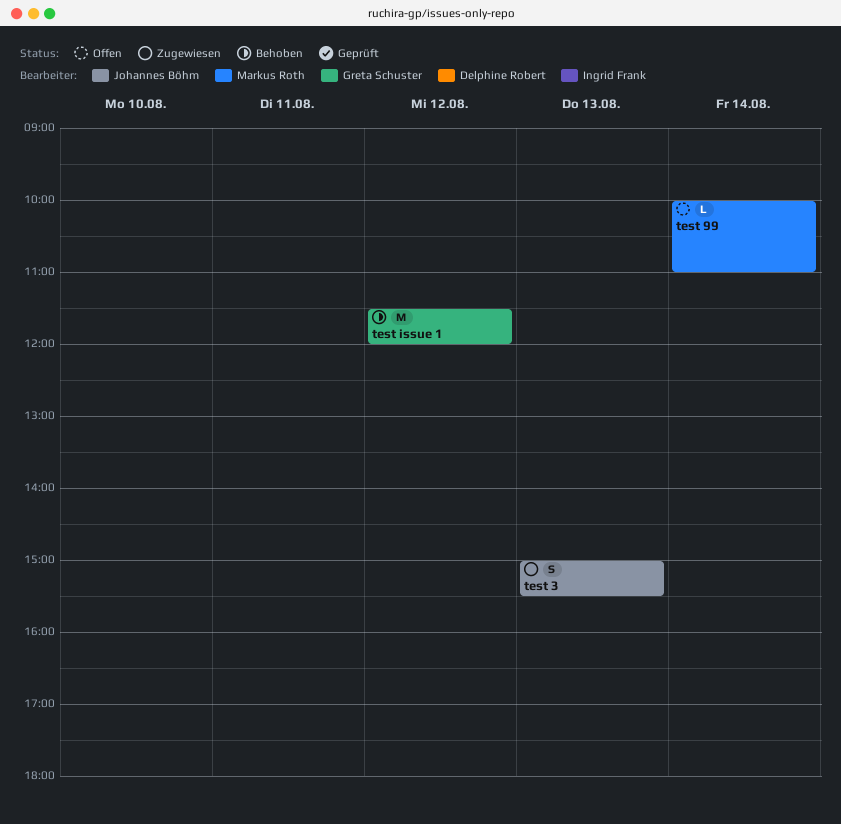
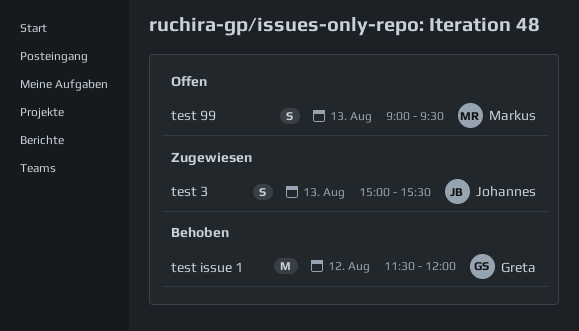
test 99, estimate: L -> S
test 99, day: Aug 14 -> Aug 13
test 99, begins: 10:00 -> 09:00
test 99, ends: 11:00 -> 09:30

